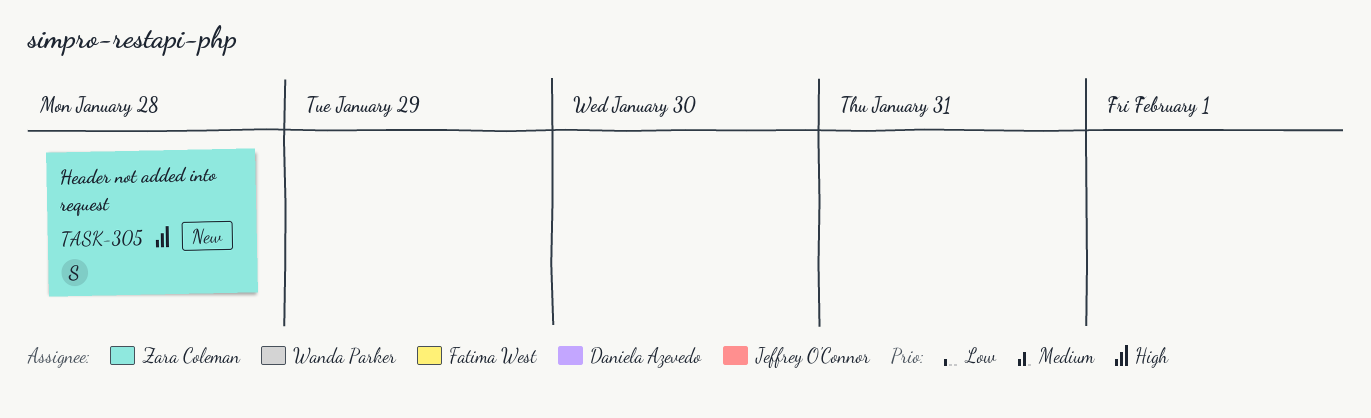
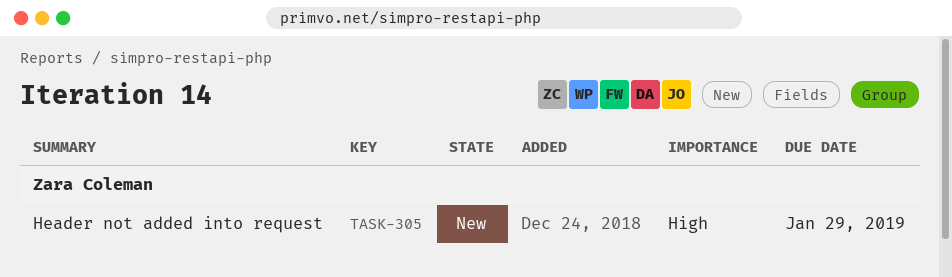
TASK-305, due: Jan 28 -> Jan 29

